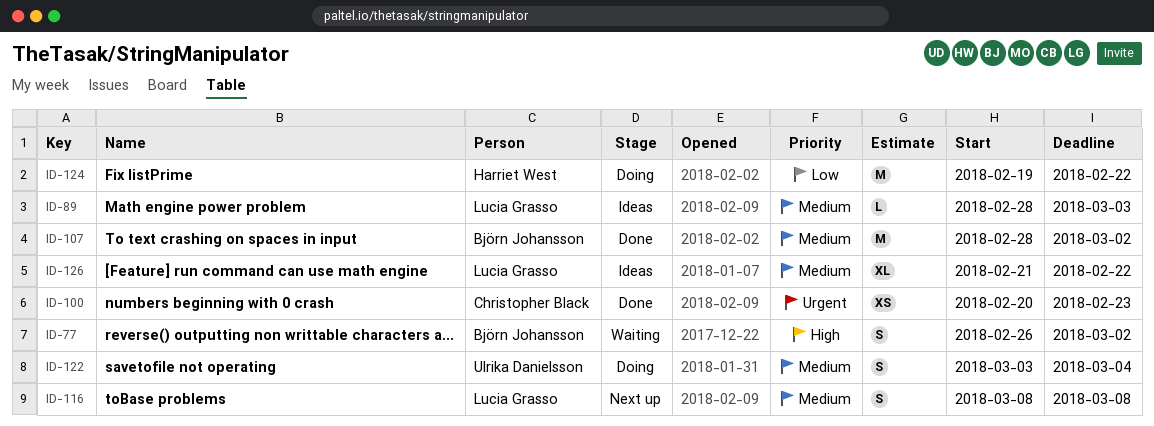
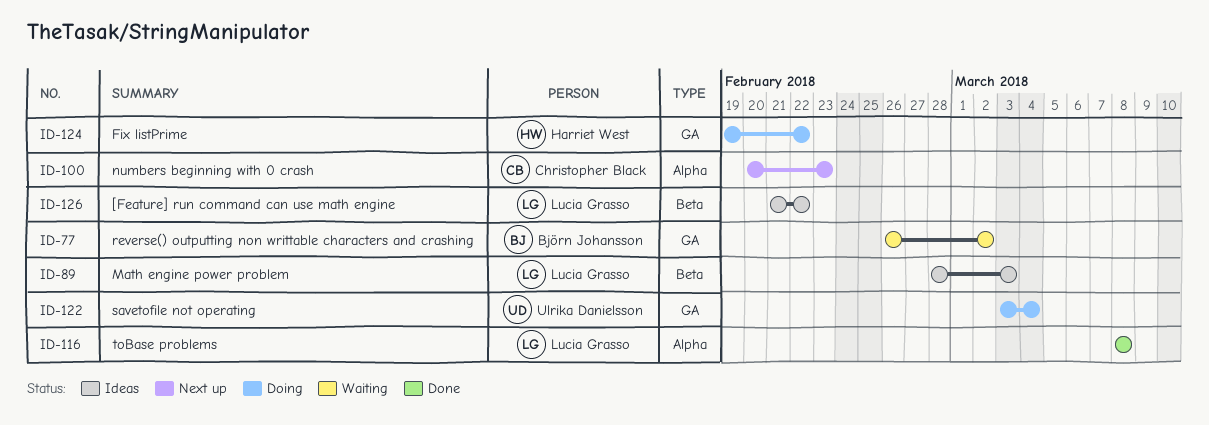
ID-100, status: Done -> Next up
ID-107: present -> none
ID-116, status: Next up -> Done

